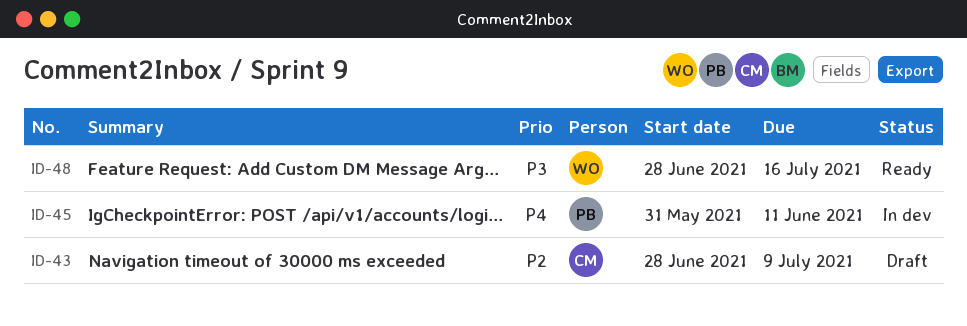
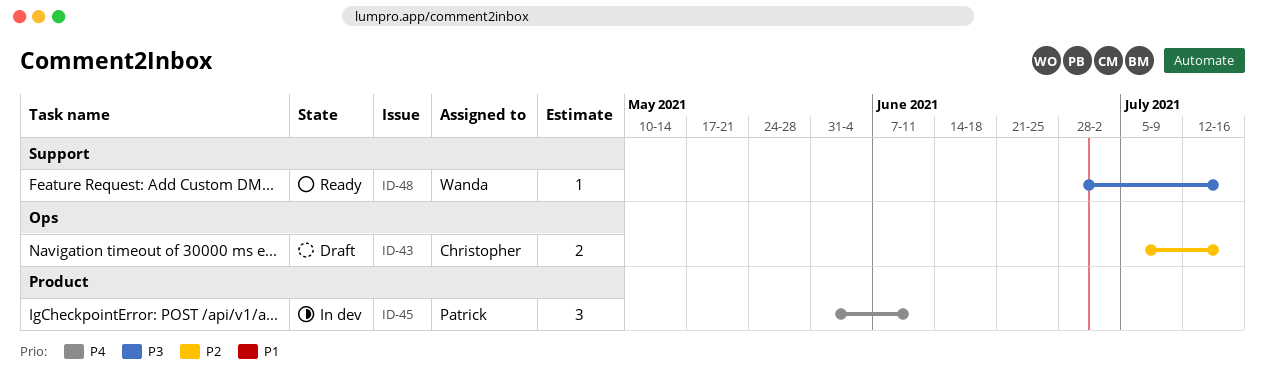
ID-43, start: Jun 28 -> Jul 5
ID-43, due: Jul 9 -> Jul 16

